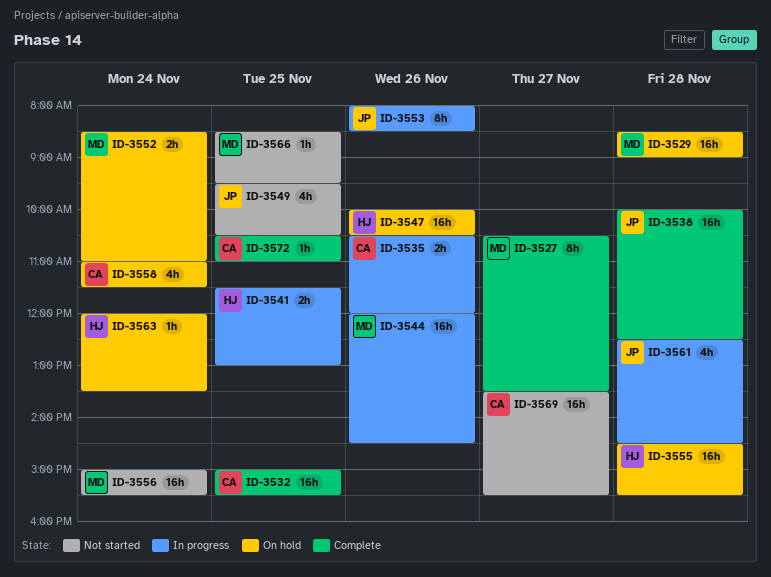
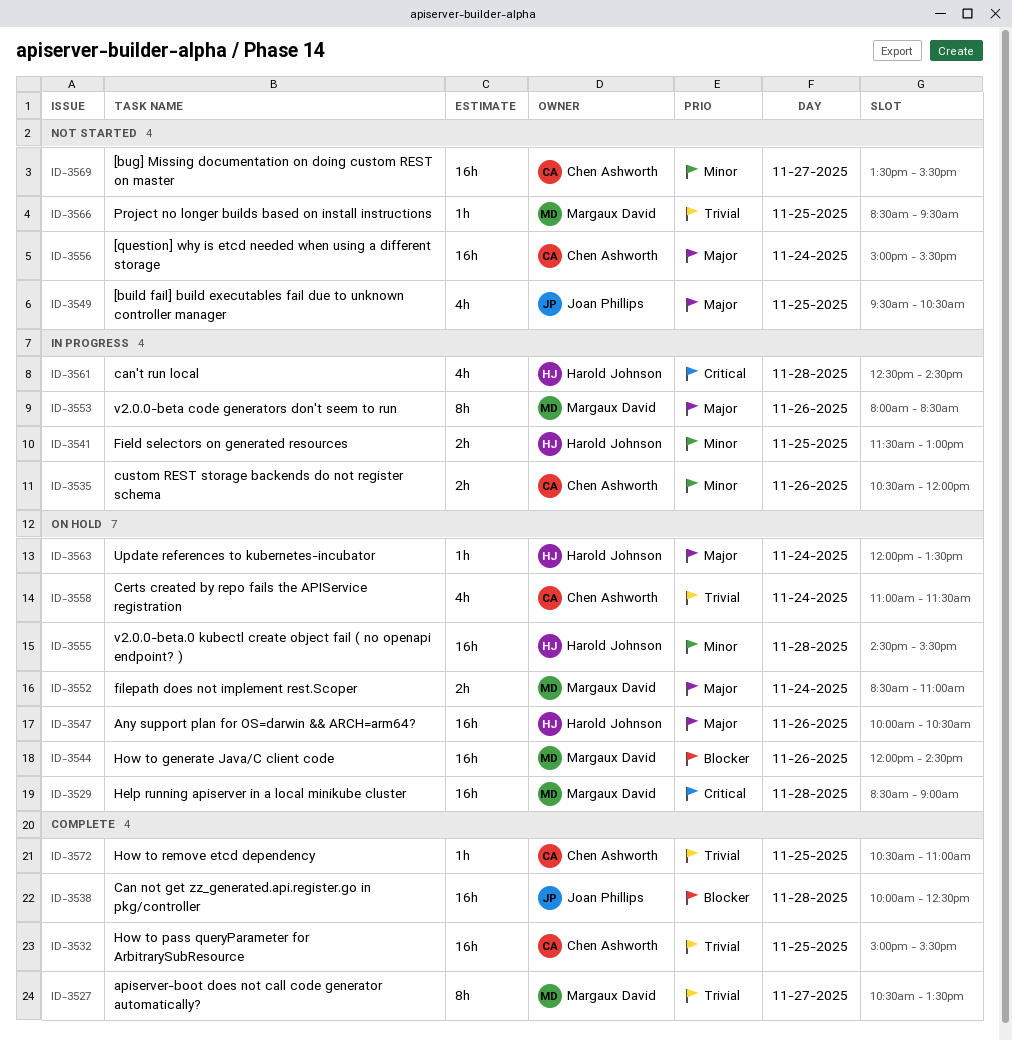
ID-3544, status: In progress -> On hold
ID-3553, owner: Joan Phillips -> Margaux David
ID-3556, owner: Margaux David -> Chen Ashworth
ID-3561, owner: Joan Phillips -> Harold Johnson

